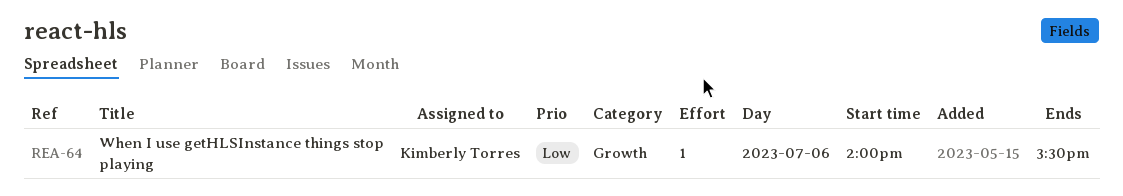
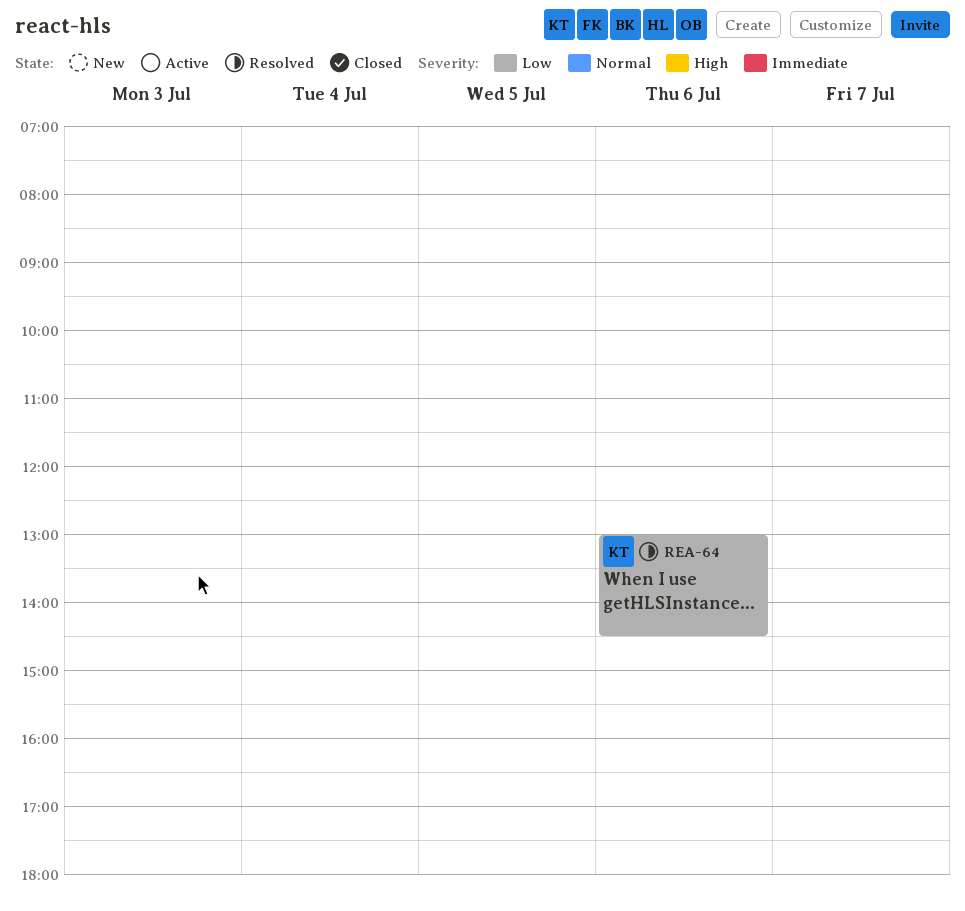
REA-64, begins: 14:00 -> 13:00
REA-64, ends: 15:30 -> 14:30

